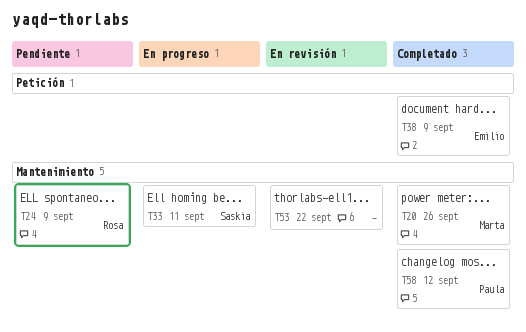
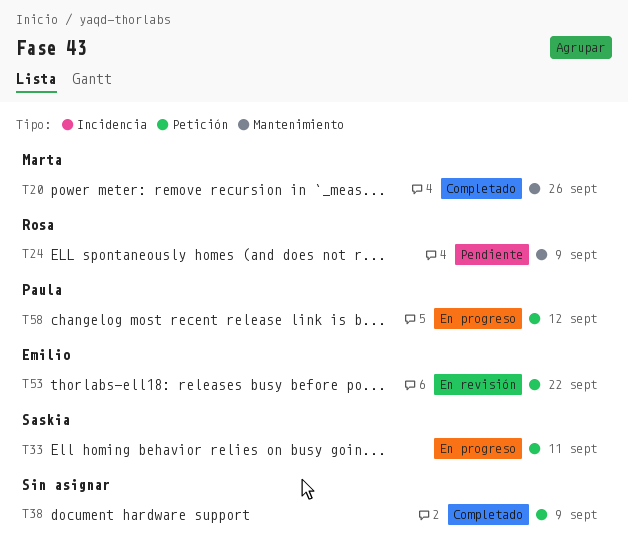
T33, label: Mantenimiento -> Petición
T38, owner: Emilio -> none
T53, owner: none -> Emilio
T53, label: Mantenimiento -> Petición
T58, status: Completado -> En progreso
T58, label: Mantenimiento -> Petición

